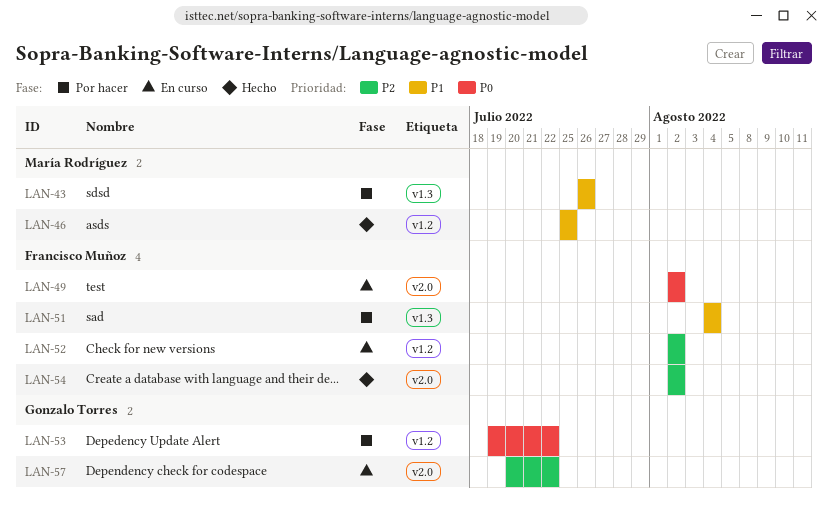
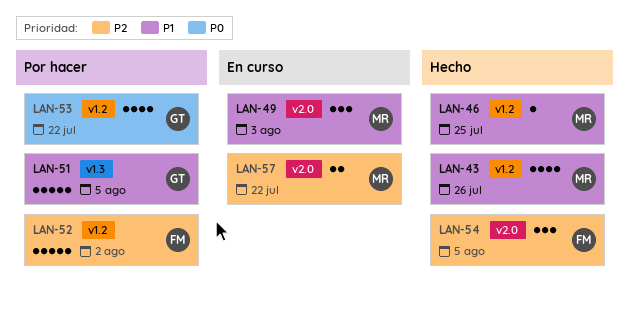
LAN-43, status: Por hacer -> Hecho
LAN-43, label: v1.3 -> v1.2
LAN-49, owner: Francisco Muñoz -> María Rodríguez
LAN-49, priority: P0 -> P1
LAN-49, due: Aug 2 -> Aug 3
LAN-51, owner: Francisco Muñoz -> Gonzalo Torres
LAN-51, due: Aug 4 -> Aug 5
LAN-52, status: En curso -> Por hacer
LAN-54, due: Aug 2 -> Aug 5
LAN-57, owner: Gonzalo Torres -> María Rodríguez

